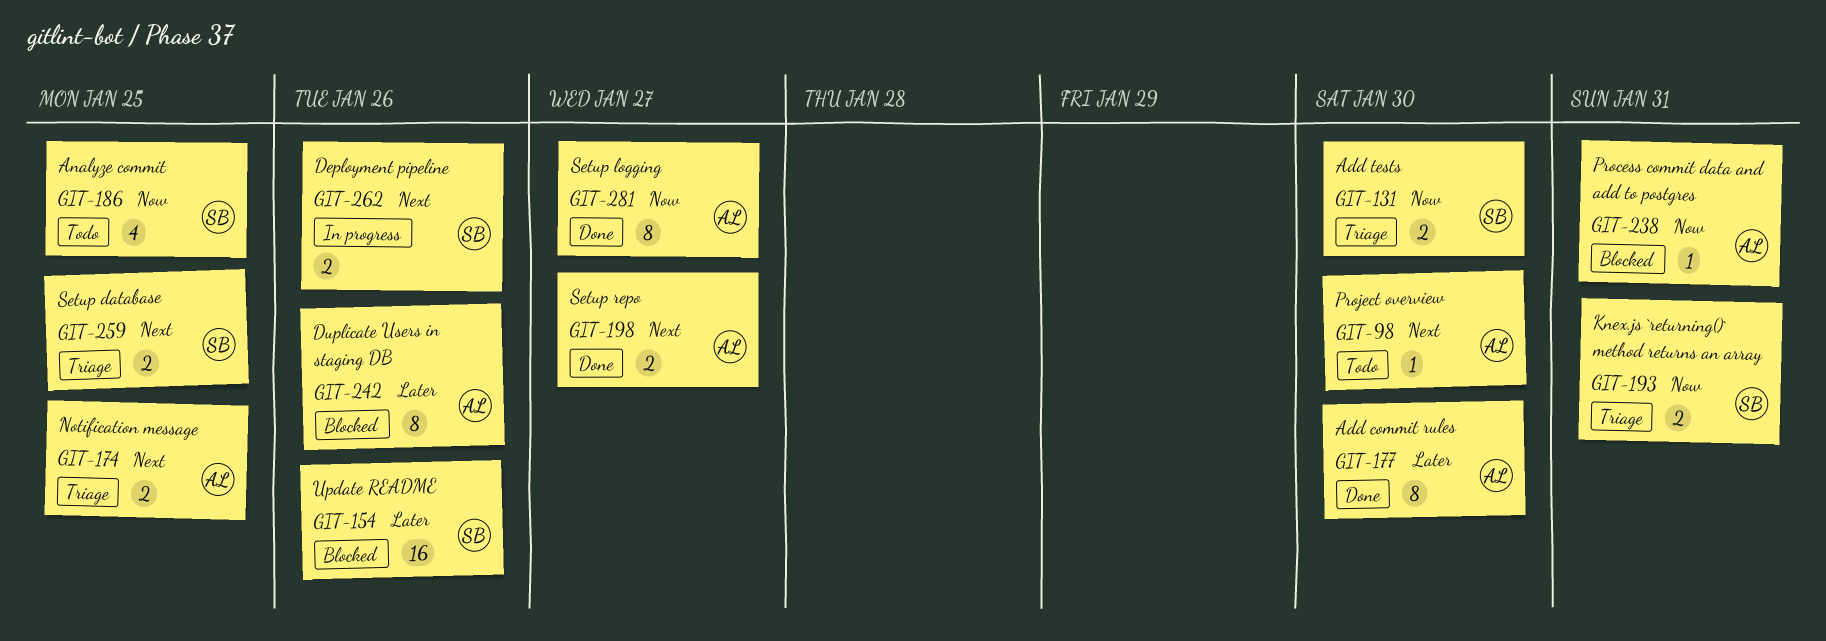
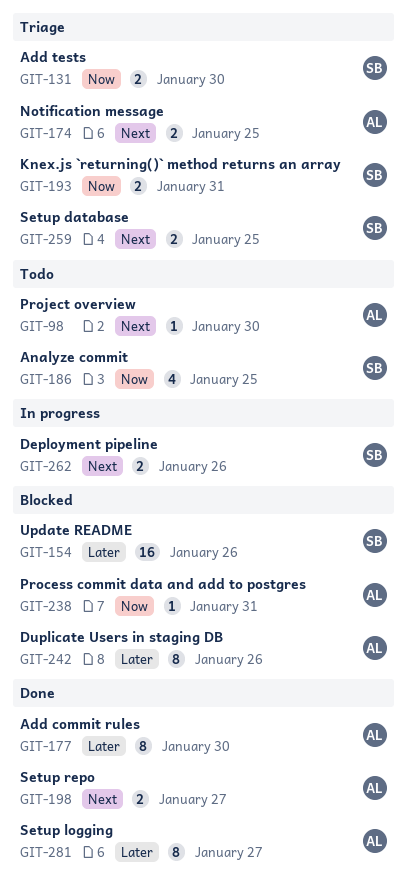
GIT-281, priority: Now -> Later

